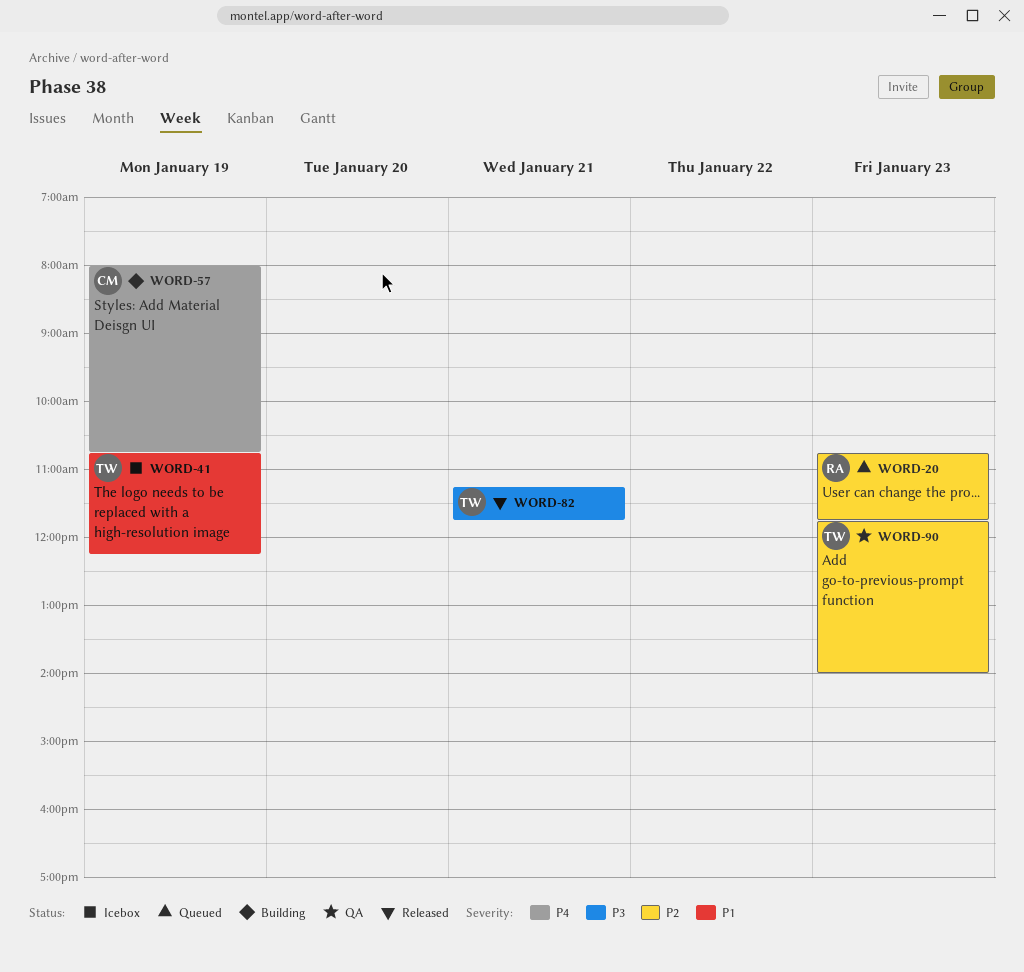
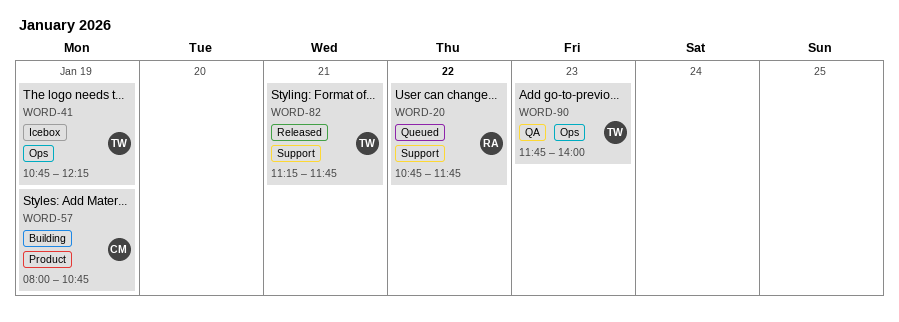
WORD-20, day: Jan 23 -> Jan 22

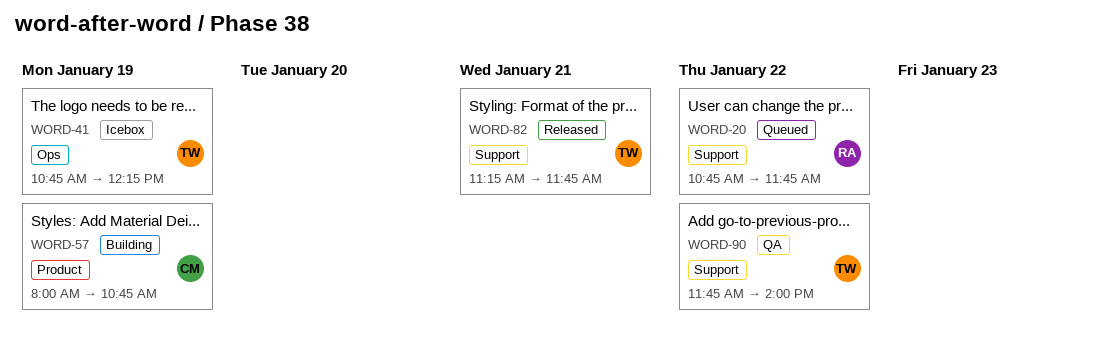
WORD-90, label: Ops -> Support
WORD-90, day: Jan 23 -> Jan 22

